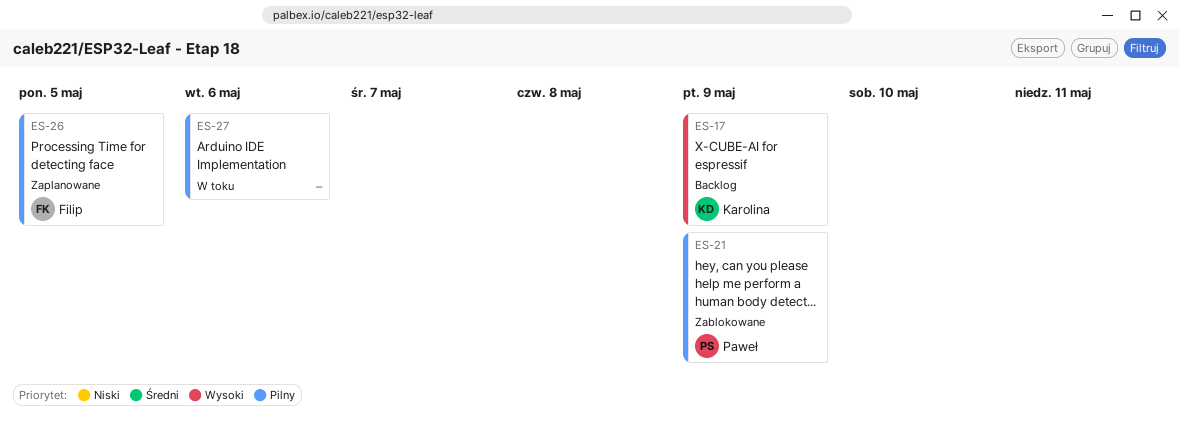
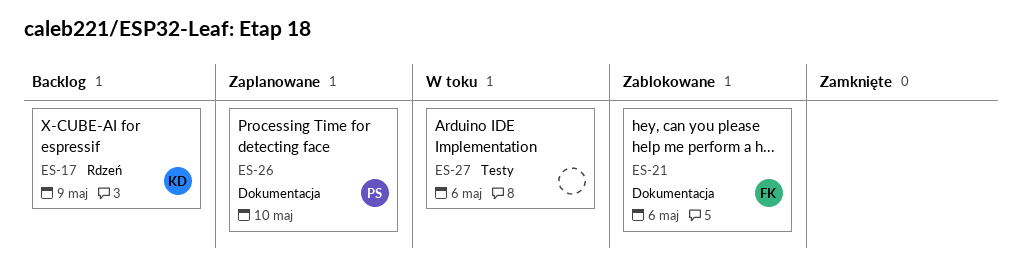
ES-21, owner: Paweł -> Filip
ES-21, due: May 9 -> May 6
ES-26, owner: Filip -> Paweł
ES-26, due: May 5 -> May 10

